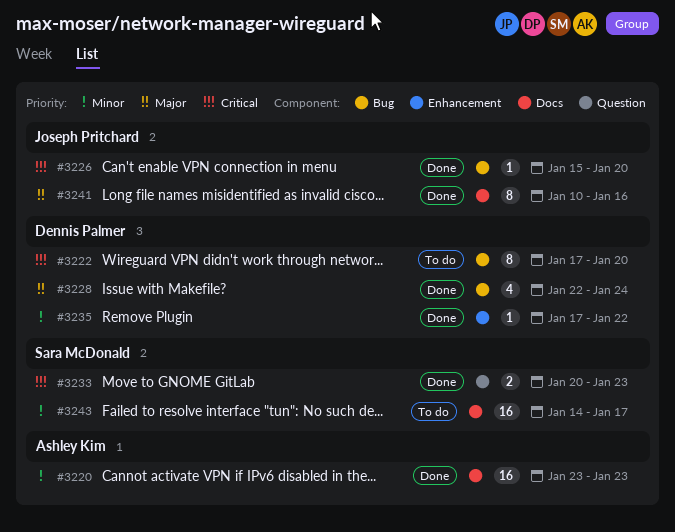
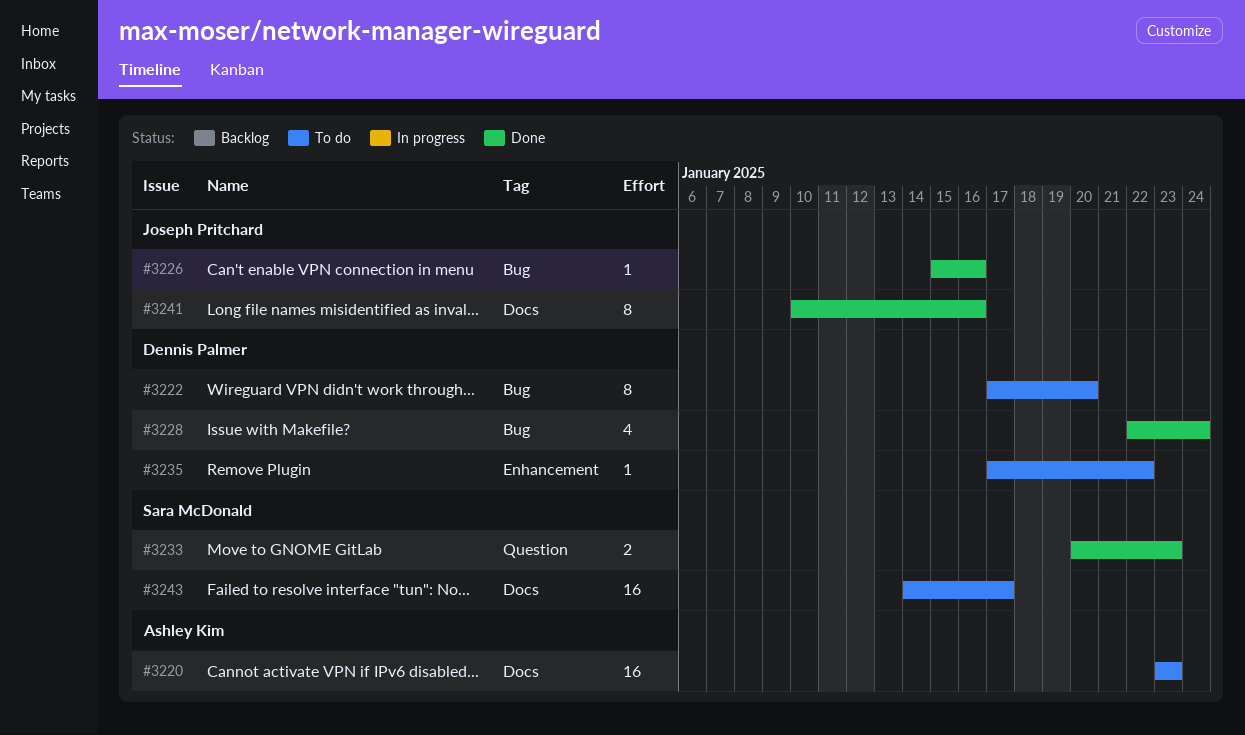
#3220, status: Done -> To do
#3226, due: Jan 20 -> Jan 16
#3235, status: Done -> To do

